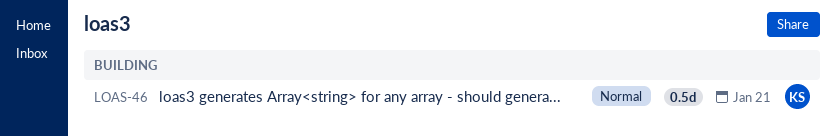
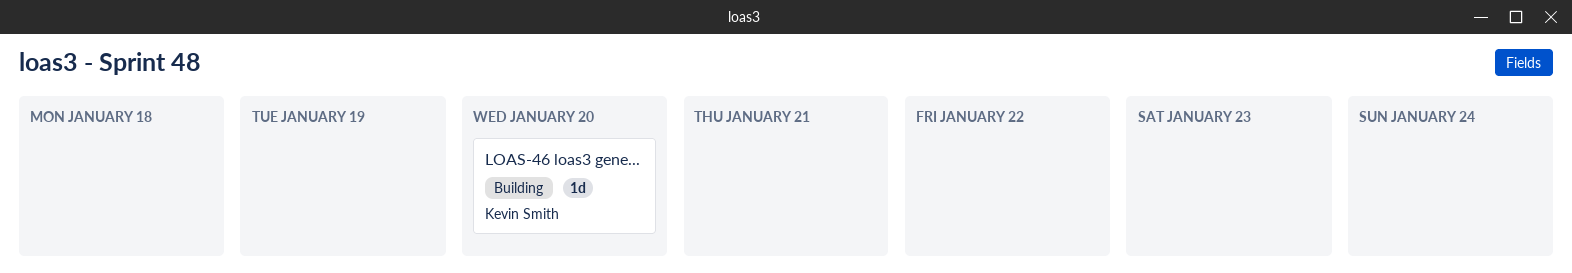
LOAS-46, estimate: 0.5d -> 1d
LOAS-46, due: Jan 21 -> Jan 20

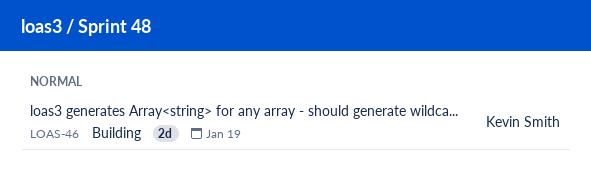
LOAS-46, estimate: 1d -> 2d
LOAS-46, due: Jan 20 -> Jan 19

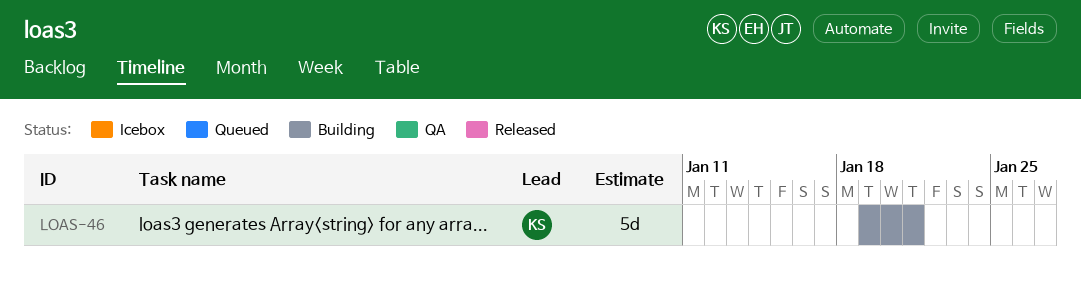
LOAS-46, estimate: 2d -> 5d
LOAS-46, due: Jan 19 -> Jan 21

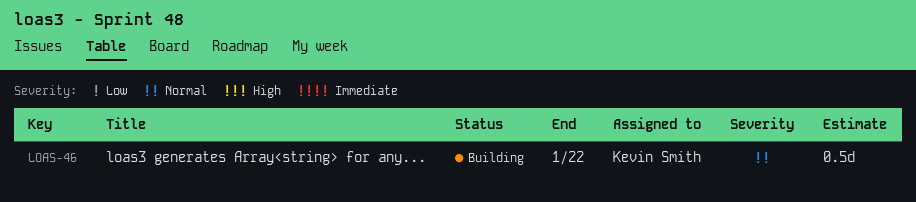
LOAS-46, estimate: 5d -> 0.5d
LOAS-46, due: Jan 21 -> Jan 22

